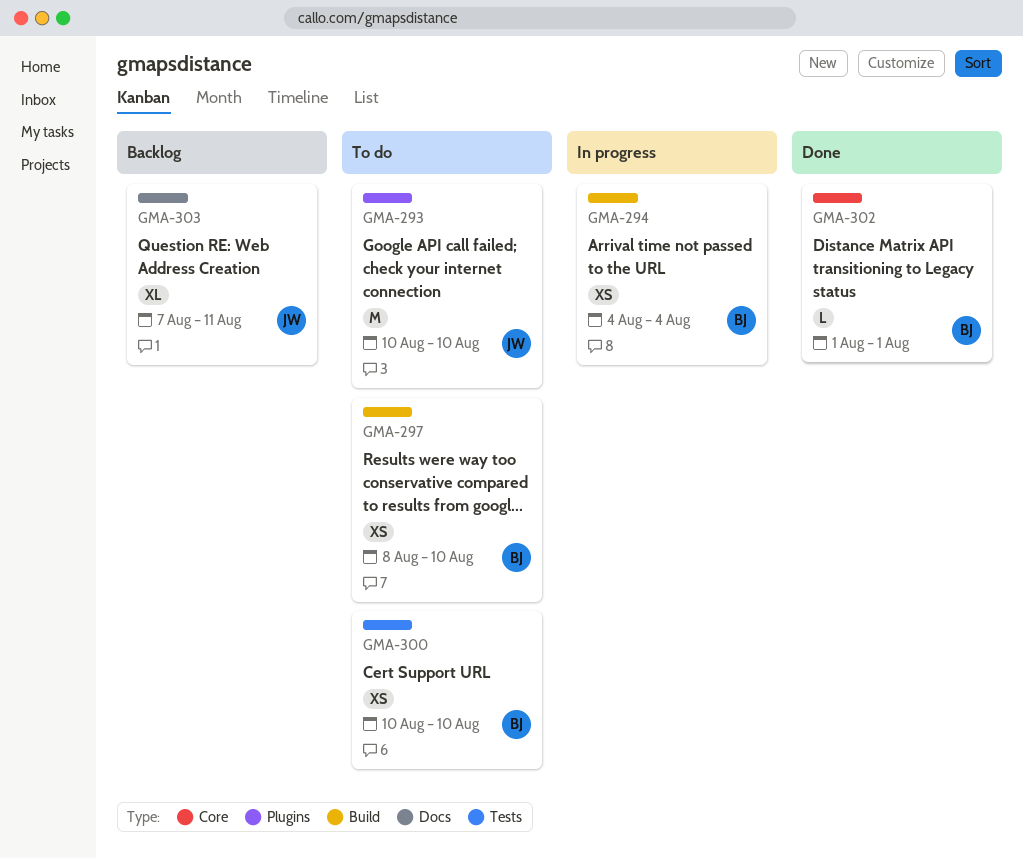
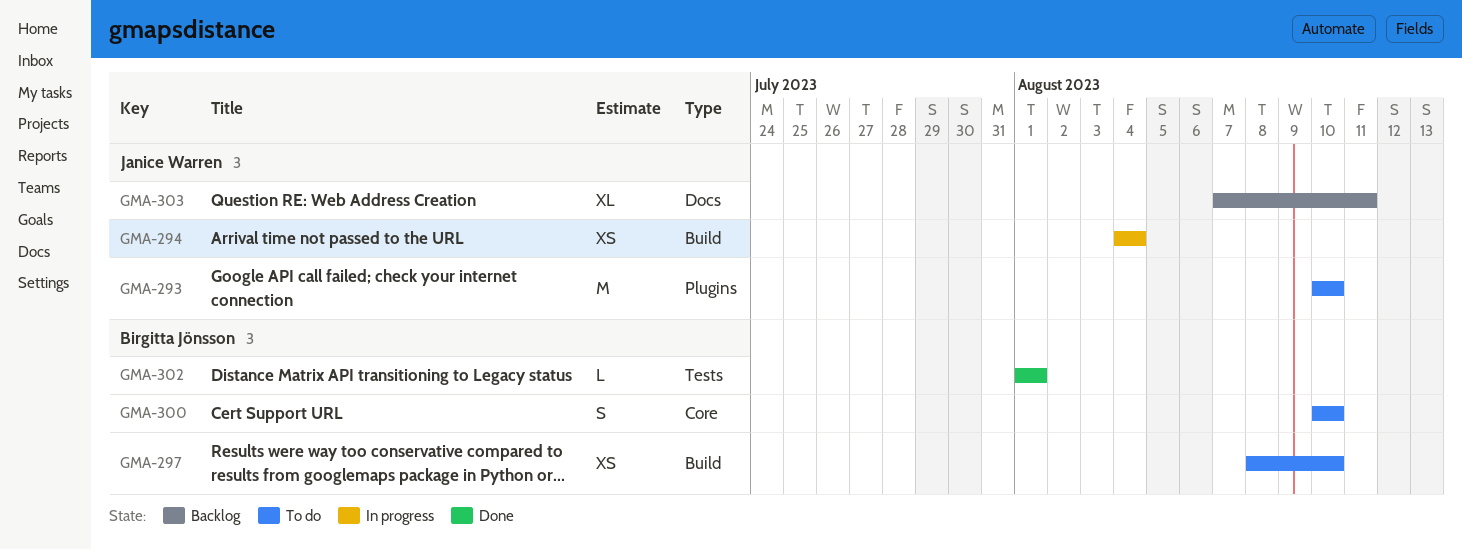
GMA-294, owner: Birgitta Jönsson -> Janice Warren
GMA-300, label: Tests -> Core
GMA-300, estimate: XS -> S
GMA-302, label: Core -> Tests

